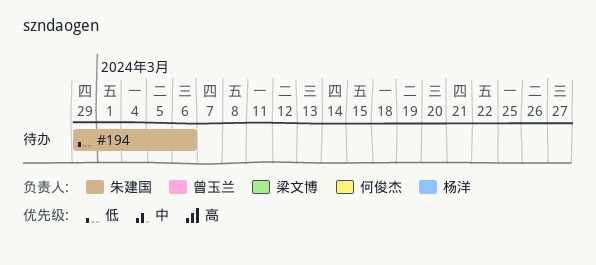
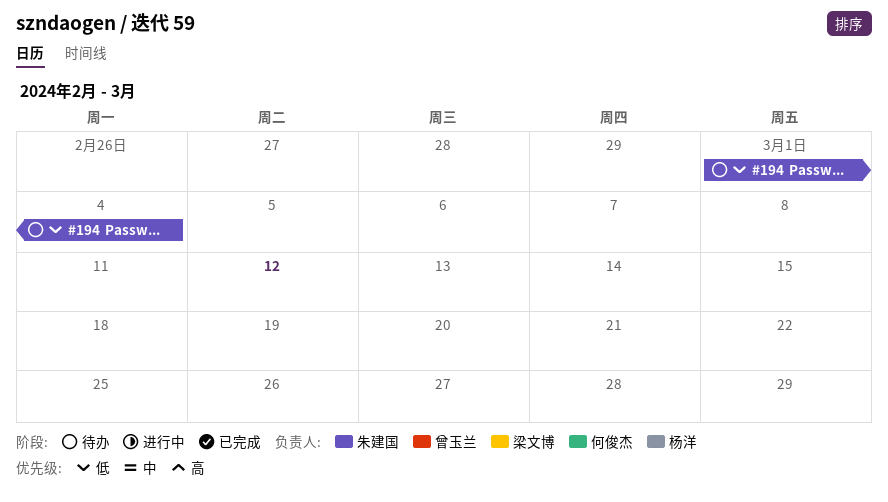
#194, start: Feb 29 -> Mar 1
#194, due: Mar 6 -> Mar 4

